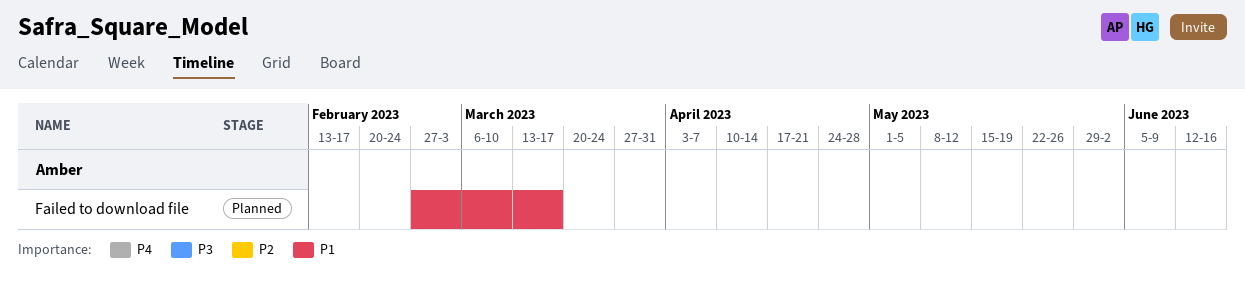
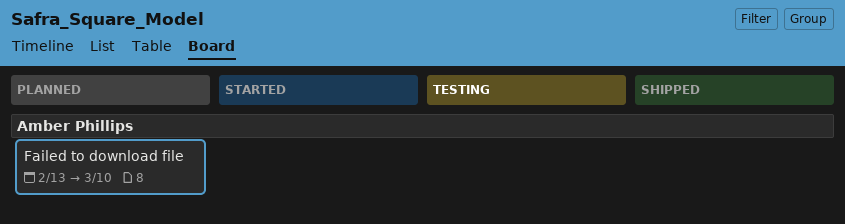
Failed to download file, start: Feb 27 -> Feb 13
Failed to download file, due: Mar 17 -> Mar 10

